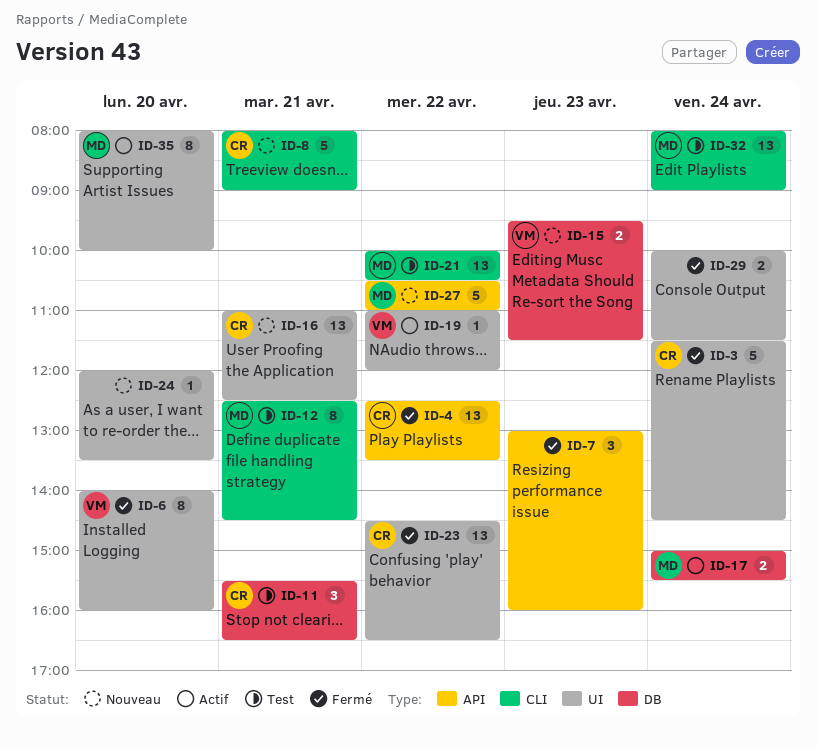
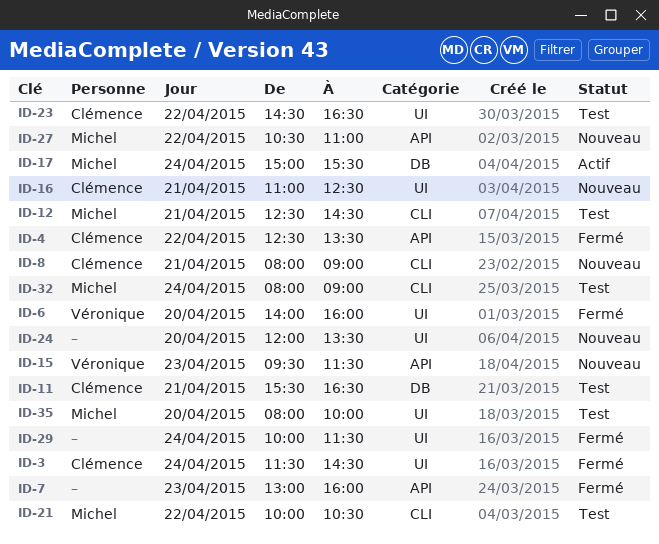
ID-15, label: DB -> API
ID-19: present -> none
ID-23, status: Fermé -> Test
ID-35, status: Actif -> Test

